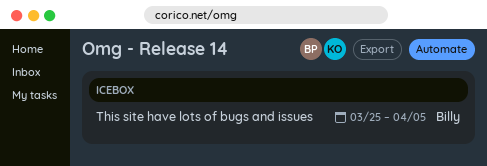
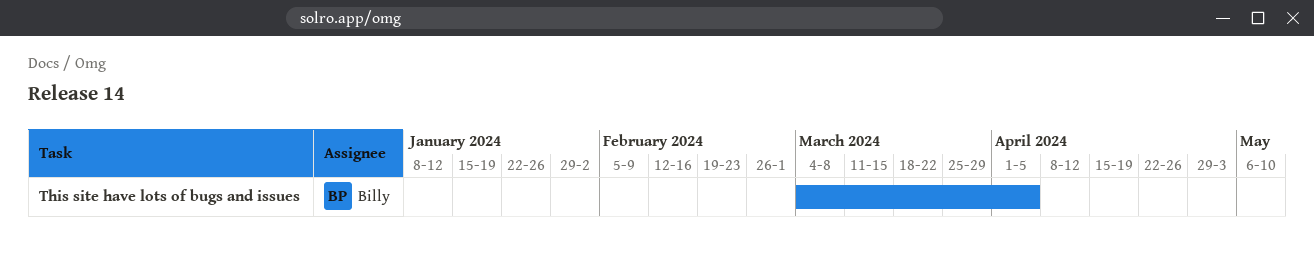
This site have lots of bugs and issues, start: Mar 25 -> Mar 4

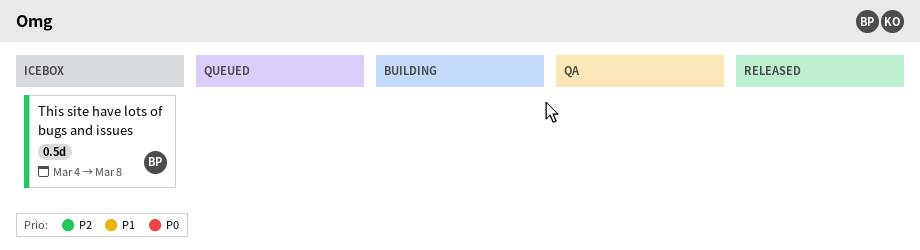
This site have lots of bugs and issues, due: Apr 5 -> Mar 8

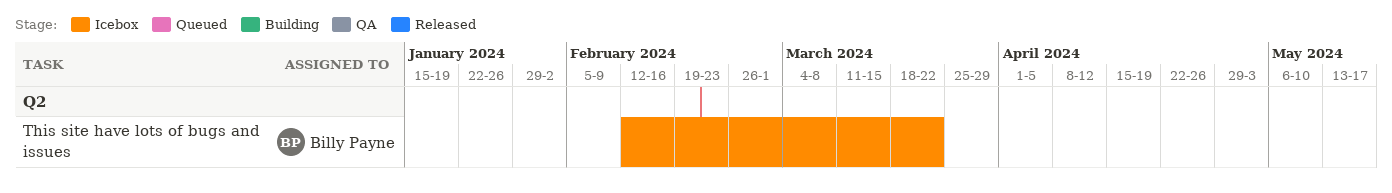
This site have lots of bugs and issues, start: Mar 4 -> Feb 12
This site have lots of bugs and issues, due: Mar 8 -> Mar 22

